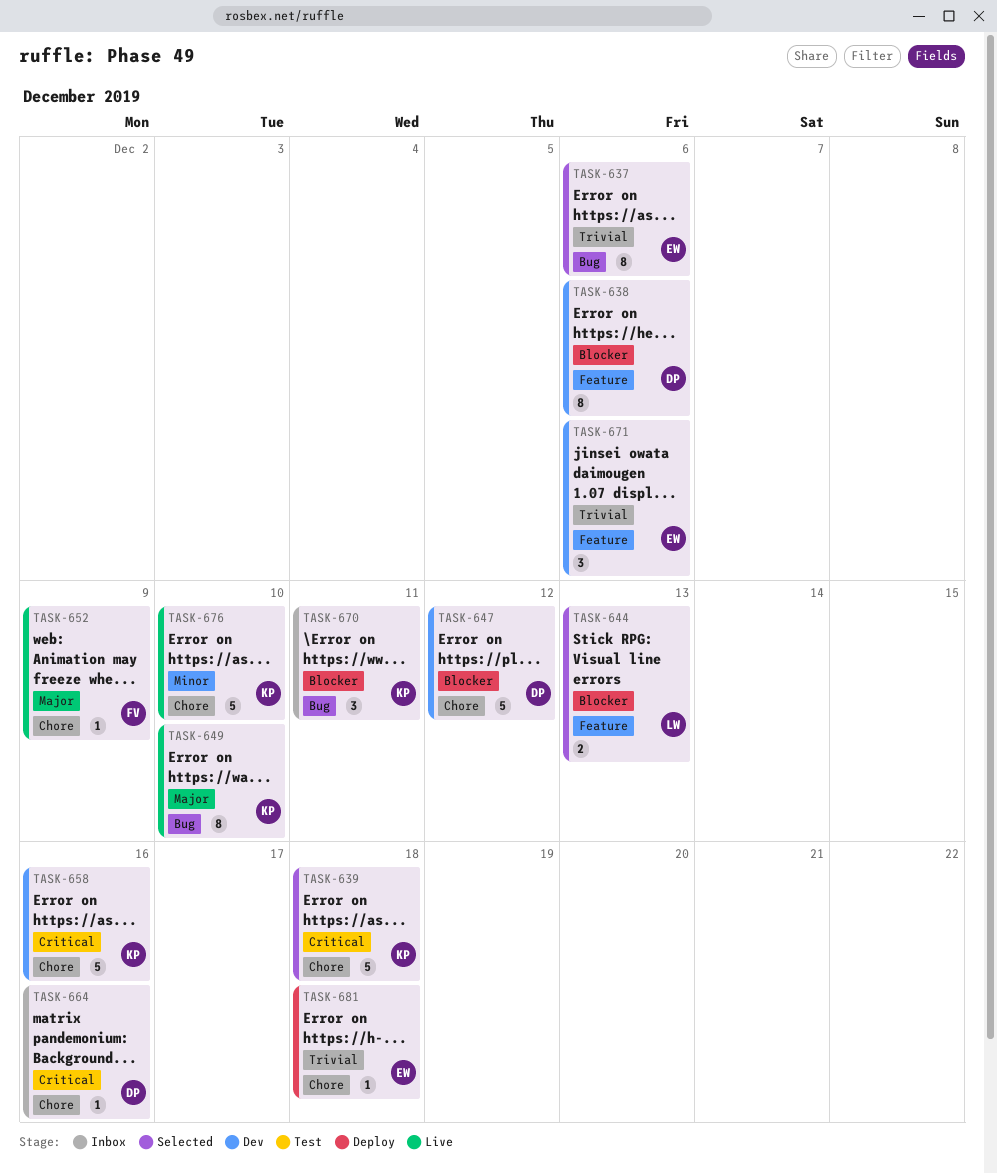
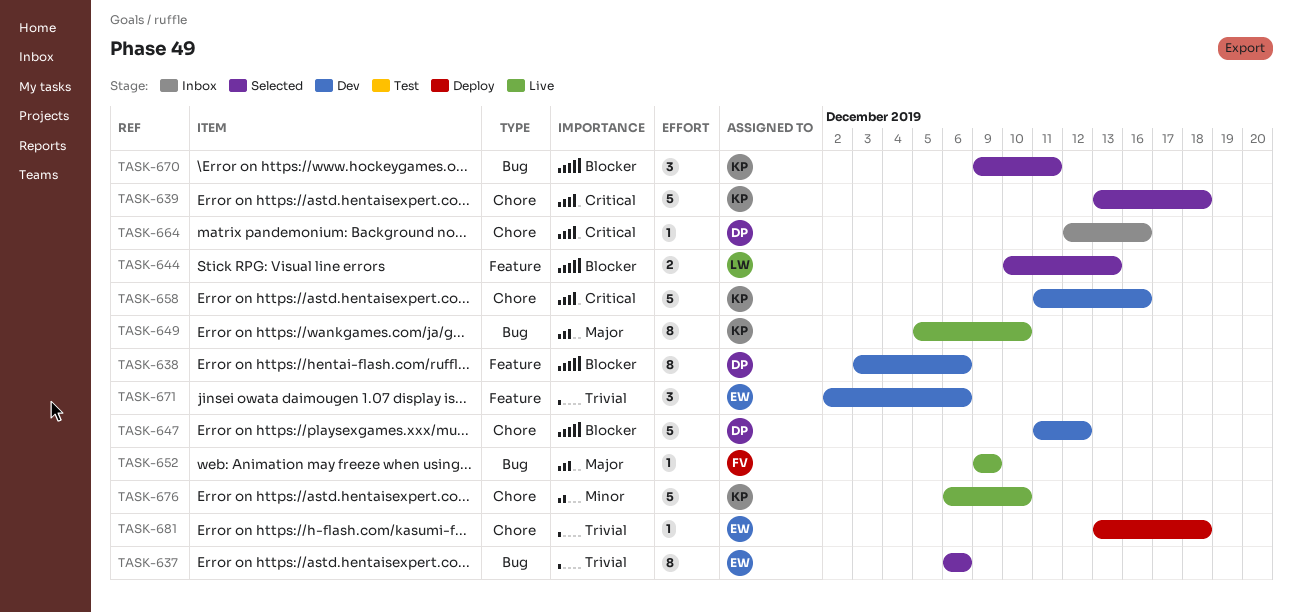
TASK-652, label: Chore -> Bug
TASK-670, status: Inbox -> Selected

